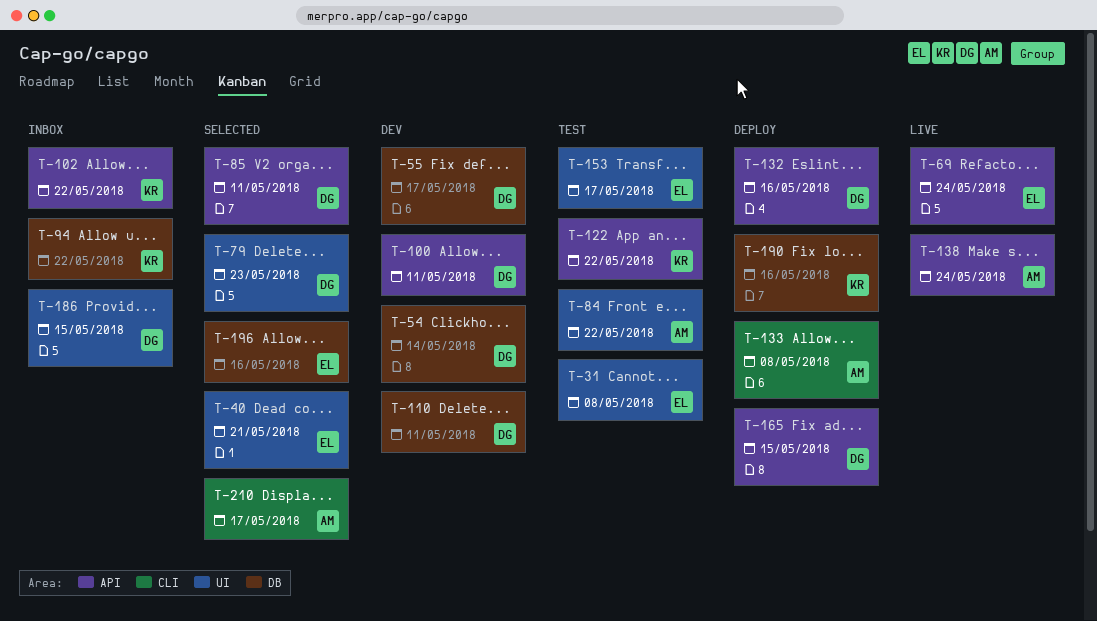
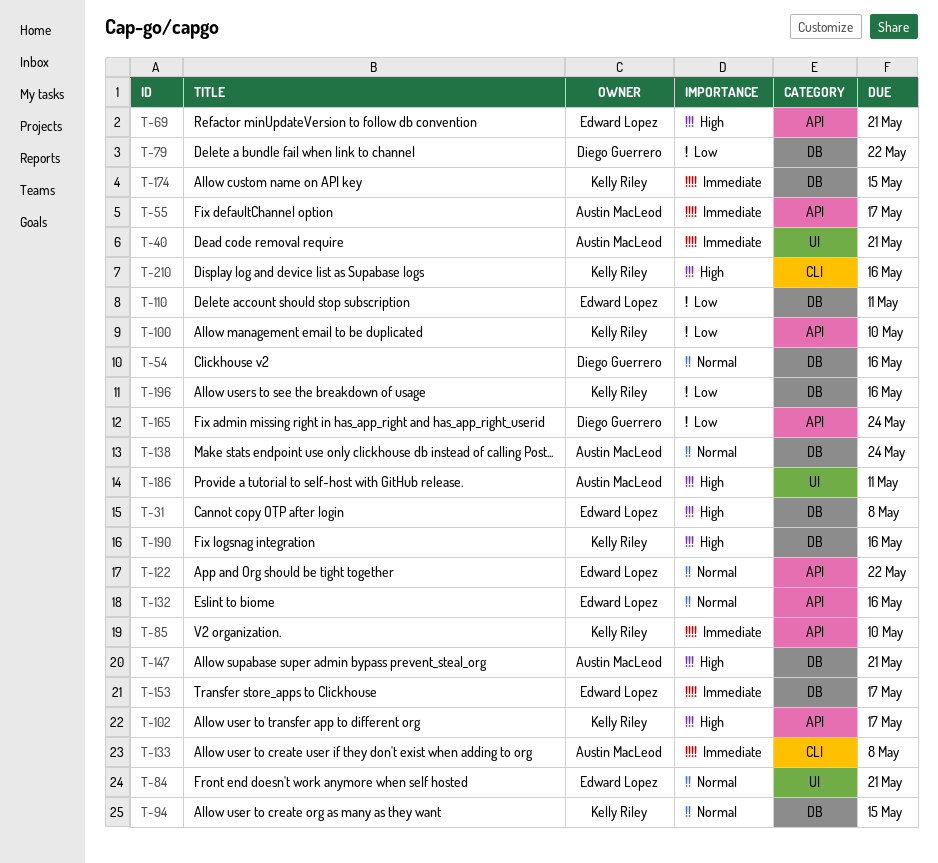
T-31, label: UI -> DB
T-40, owner: Edward Lopez -> Austin MacLeod
T-54, due: May 14 -> May 16
T-55, owner: Diego Guerrero -> Austin MacLeod
T-55, label: DB -> API
T-69, due: May 24 -> May 21
T-79, label: UI -> DB
T-79, due: May 23 -> May 22
T-84, owner: Austin MacLeod -> Edward Lopez
T-84, due: May 22 -> May 21
T-85, owner: Diego Guerrero -> Kelly Riley
T-85, due: May 11 -> May 10
T-94, due: May 22 -> May 15
T-100, owner: Diego Guerrero -> Kelly Riley
T-100, due: May 11 -> May 10
T-102, due: May 22 -> May 17
T-110, owner: Diego Guerrero -> Edward Lopez
T-122, owner: Kelly Riley -> Edward Lopez
T-132, owner: Diego Guerrero -> Edward Lopez
T-138, label: API -> DB
T-147: none -> present
T-153, label: UI -> DB
T-165, due: May 15 -> May 24
T-174: none -> present
T-186, owner: Diego Guerrero -> Austin MacLeod
T-186, due: May 15 -> May 11
T-196, owner: Edward Lopez -> Kelly Riley
T-210, owner: Austin MacLeod -> Kelly Riley
T-210, due: May 17 -> May 16

